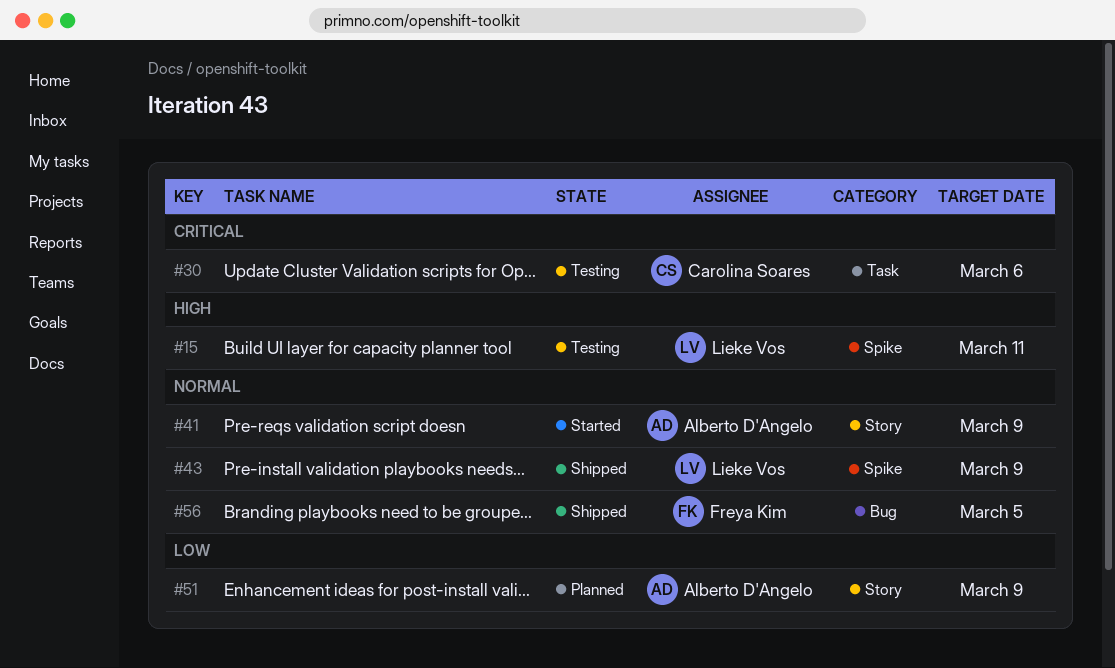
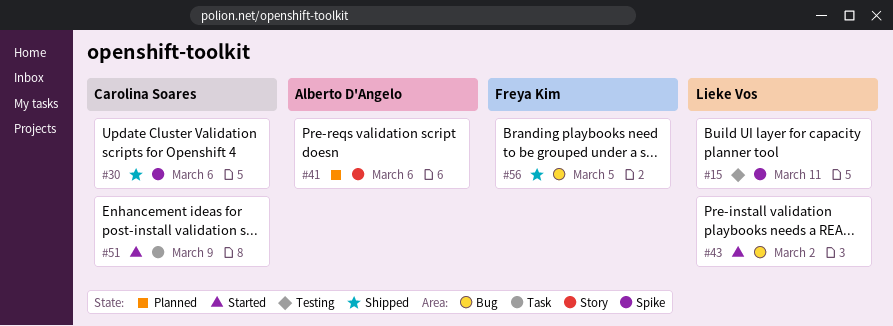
#30, status: Testing -> Shipped
#30, label: Task -> Spike
#41, status: Started -> Planned
#41, due: Mar 9 -> Mar 6
#43, status: Shipped -> Started
#43, label: Spike -> Bug
#43, due: Mar 9 -> Mar 2
#51, status: Planned -> Started
#51, owner: Alberto D'Angelo -> Carolina Soares
#51, label: Story -> Task

